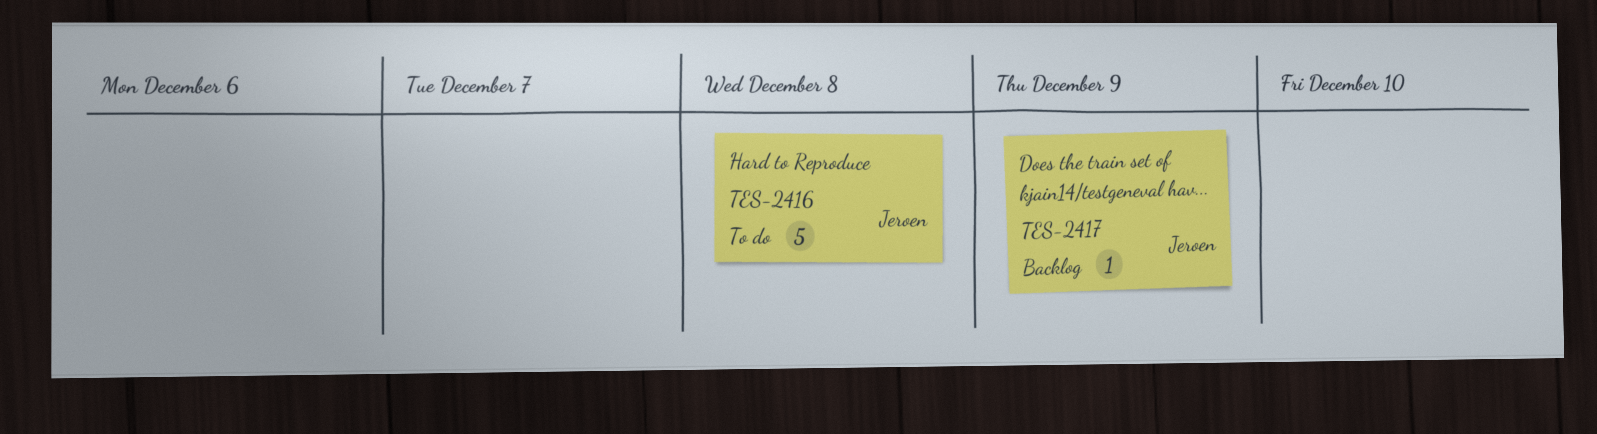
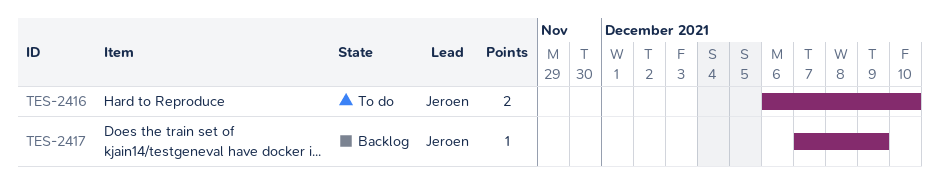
TES-2416, estimate: 5 -> 2
TES-2416, due: Dec 8 -> Dec 10

